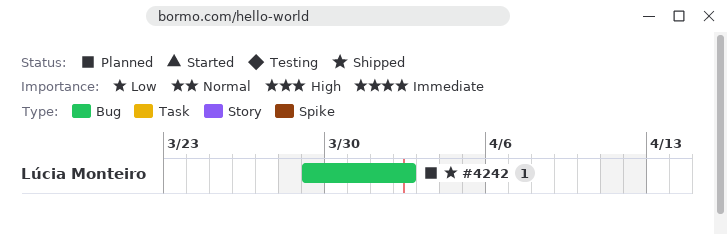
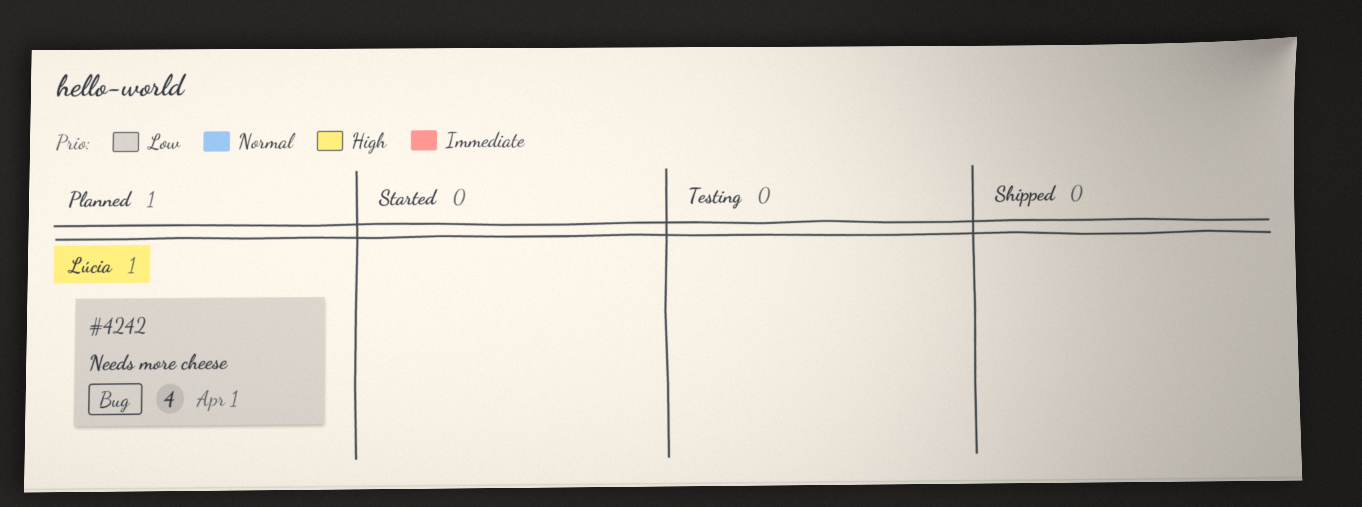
#4242, estimate: 1 -> 4
#4242, due: Apr 2 -> Apr 1

